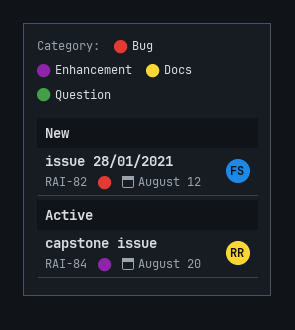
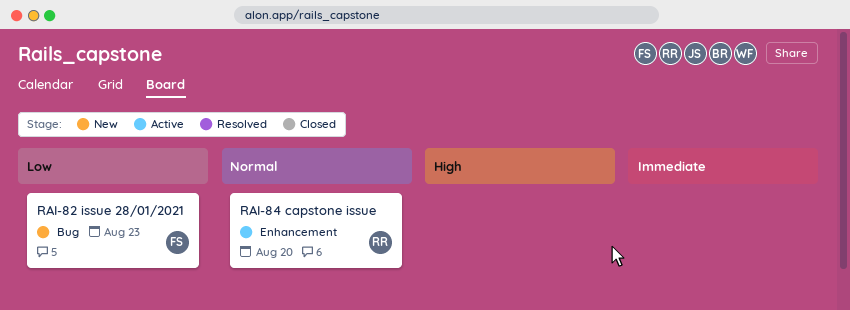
RAI-82, due: Aug 12 -> Aug 23

